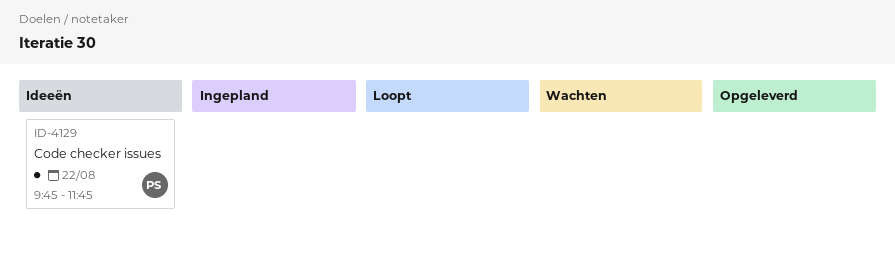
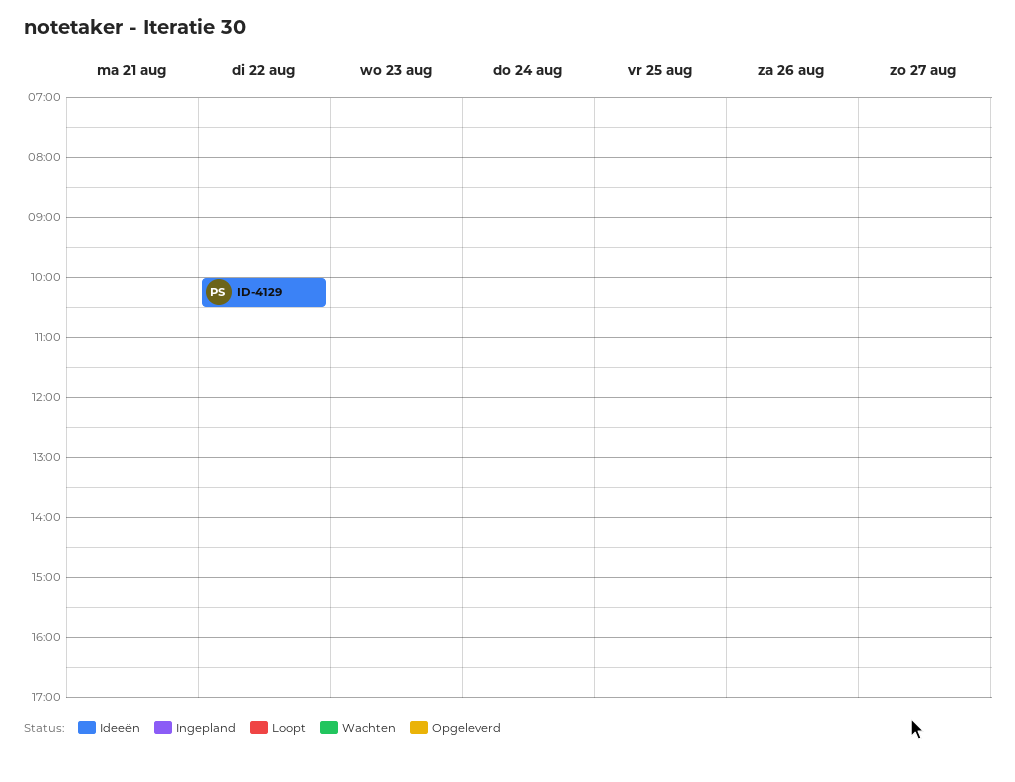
ID-4129, begins: 09:45 -> 10:00
ID-4129, ends: 11:45 -> 10:30

